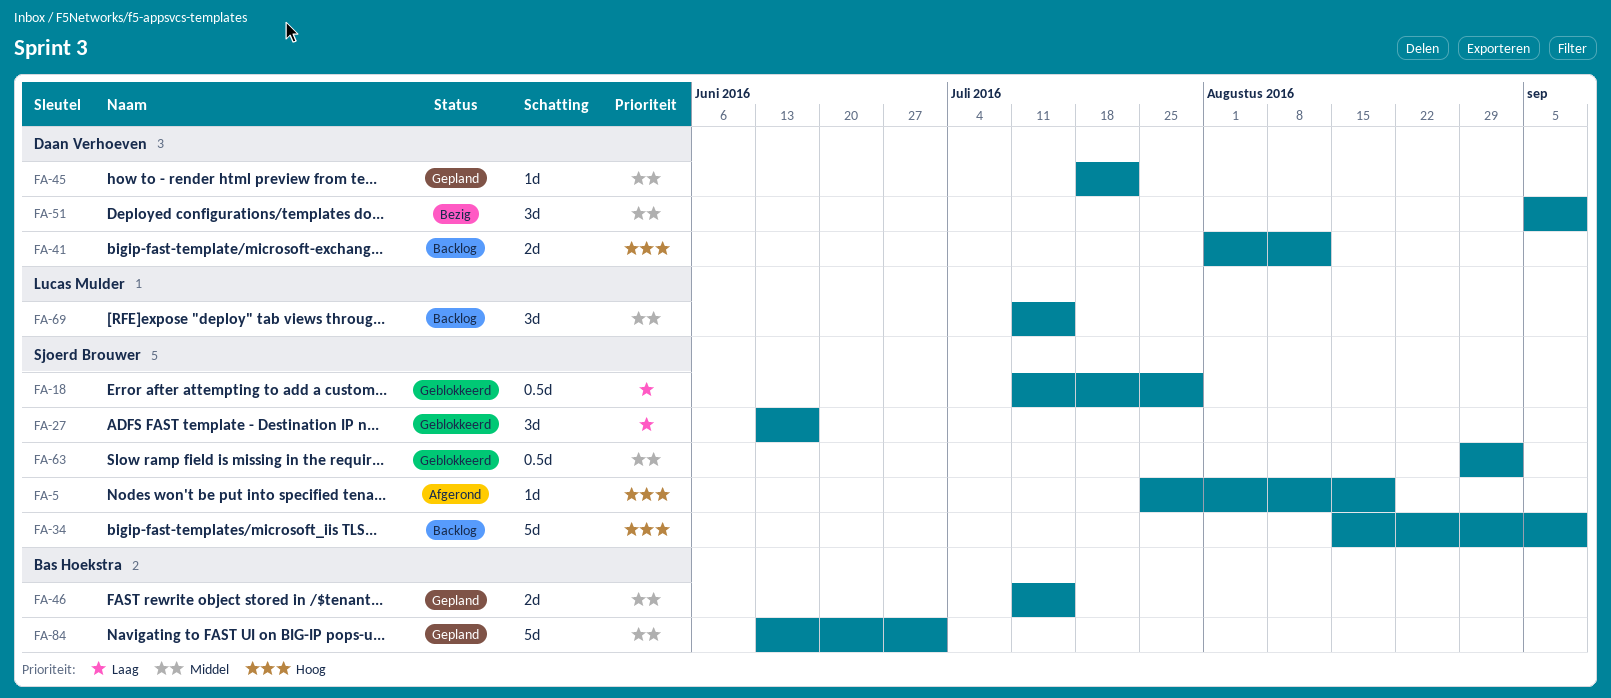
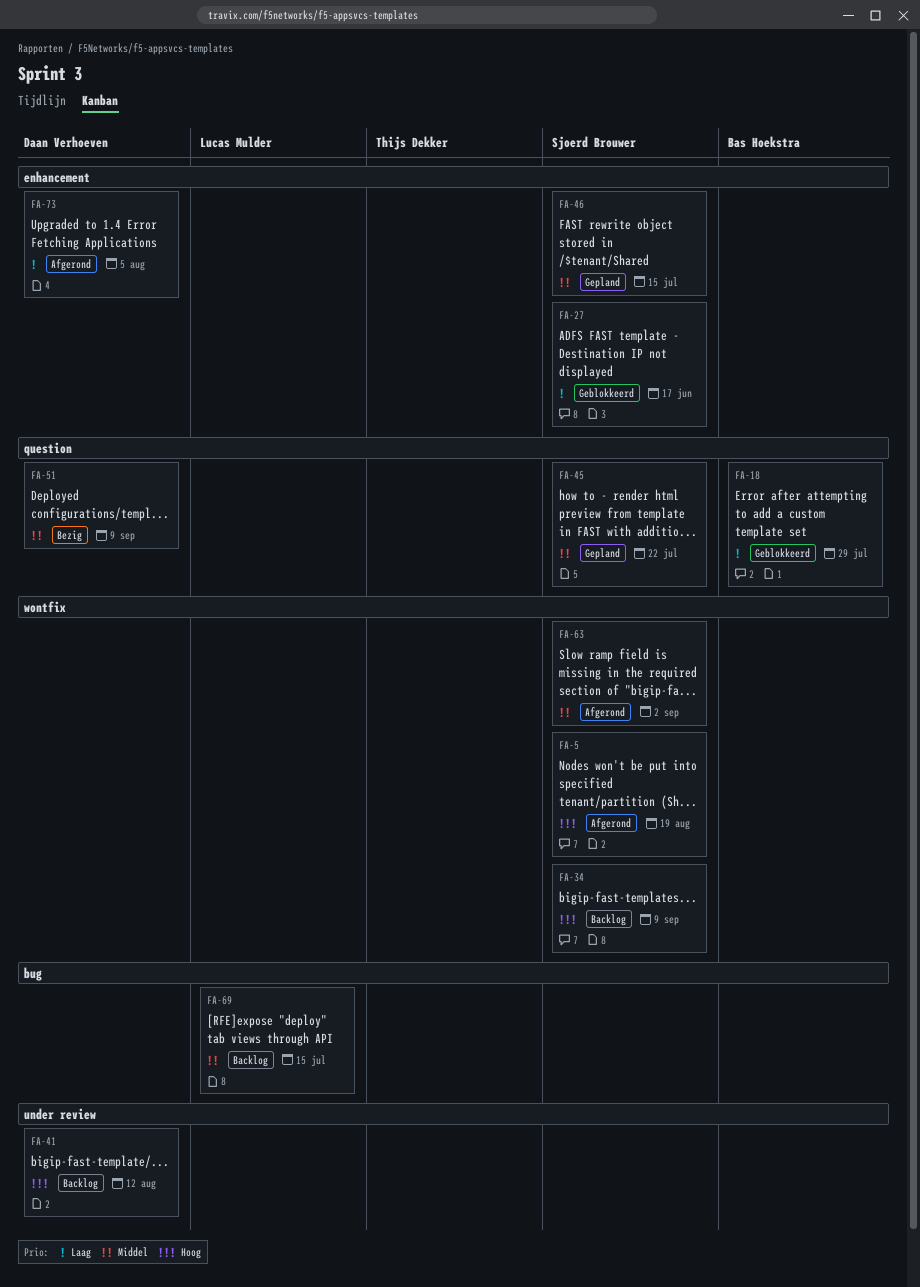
FA-18, owner: Sjoerd Brouwer -> Bas Hoekstra
FA-45, owner: Daan Verhoeven -> Sjoerd Brouwer
FA-46, owner: Bas Hoekstra -> Sjoerd Brouwer
FA-63, status: Geblokkeerd -> Afgerond
FA-73: none -> present
FA-84: present -> none

